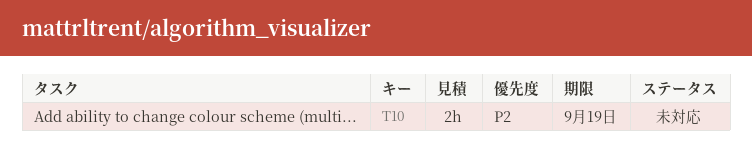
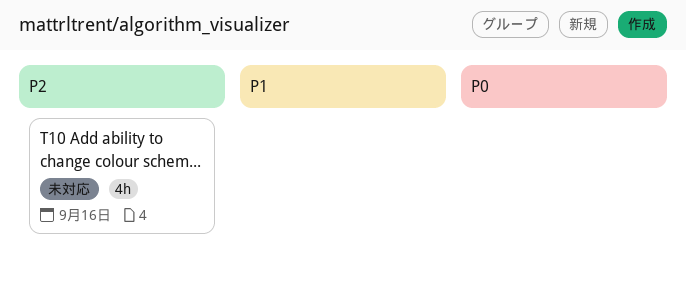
T10, estimate: 2h -> 4h
T10, due: Sep 19 -> Sep 16

